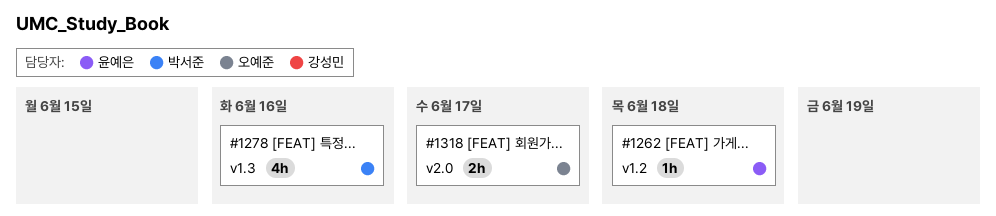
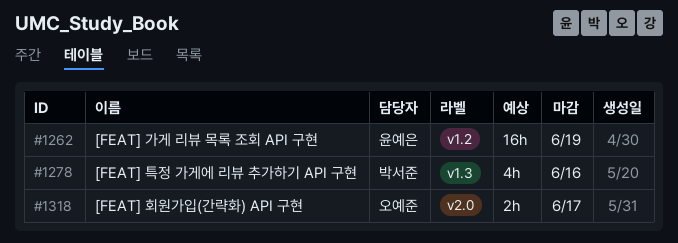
#1262, estimate: 1h -> 16h
#1262, due: Jun 18 -> Jun 19

